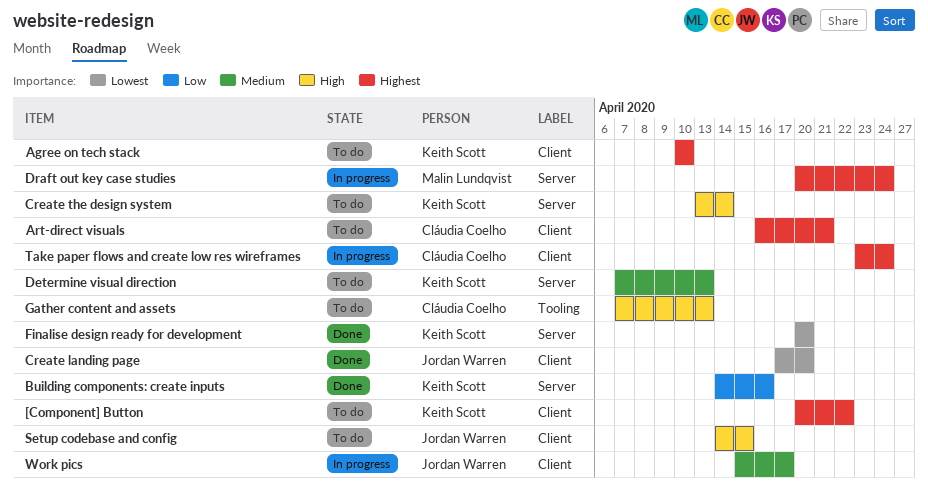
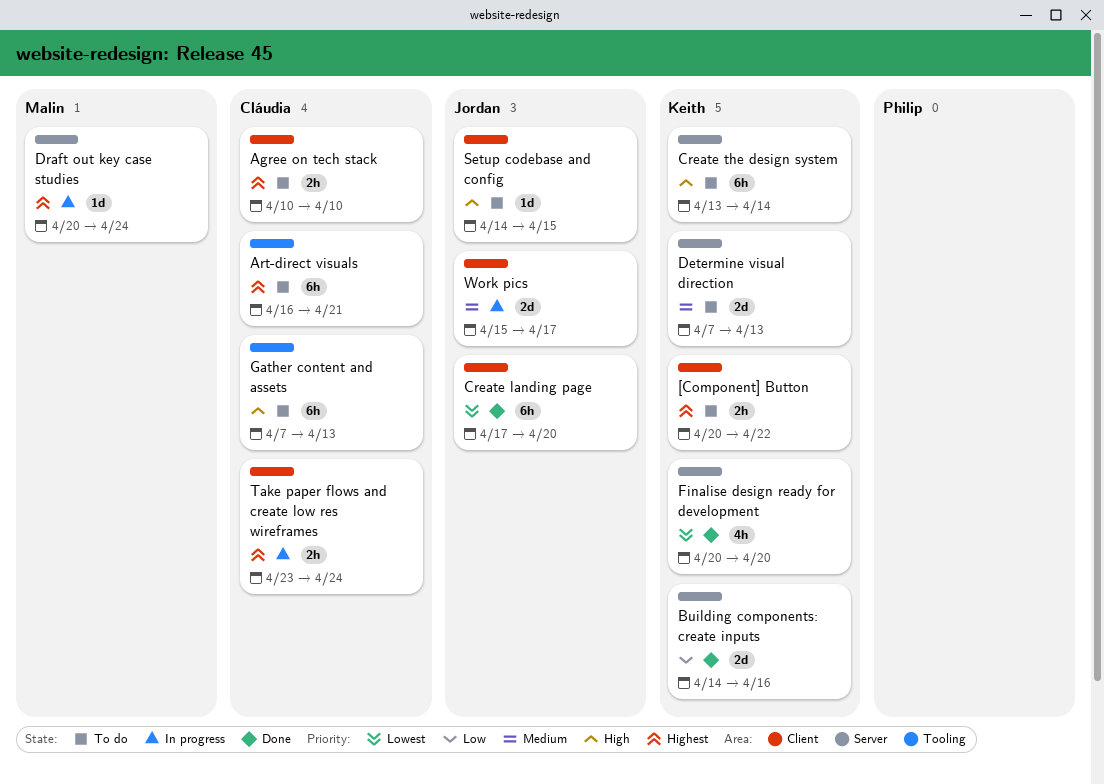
Agree on tech stack, owner: Keith Scott -> Cláudia Coelho
Art-direct visuals, label: Client -> Tooling

